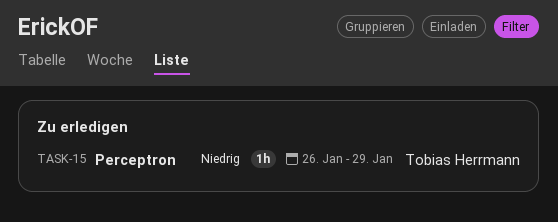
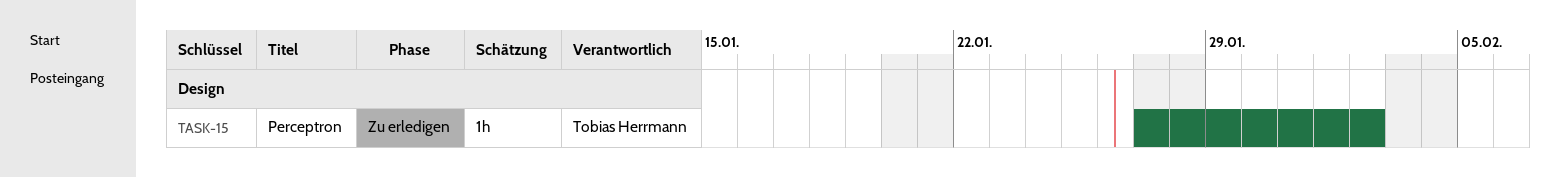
TASK-15, start: Jan 26 -> Jan 27
TASK-15, due: Jan 29 -> Feb 2

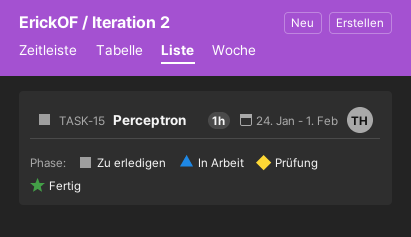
TASK-15, start: Jan 27 -> Jan 24
TASK-15, due: Feb 2 -> Feb 1

